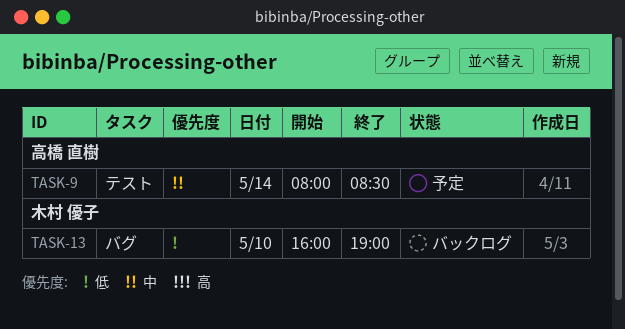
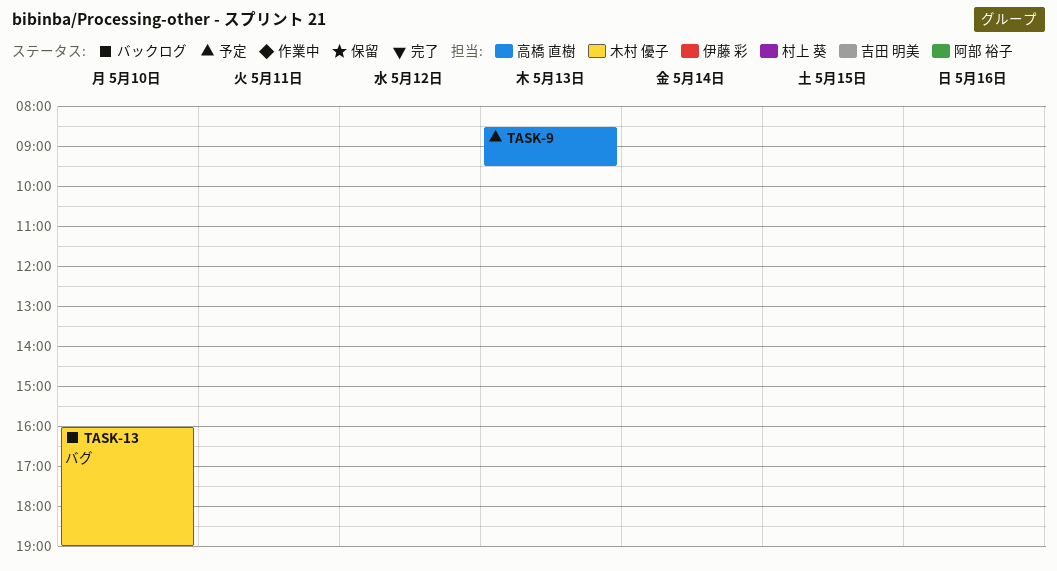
TASK-9, day: May 14 -> May 13
TASK-9, begins: 08:00 -> 08:30
TASK-9, ends: 08:30 -> 09:30

